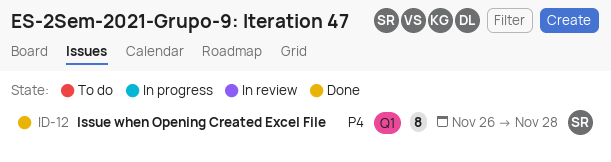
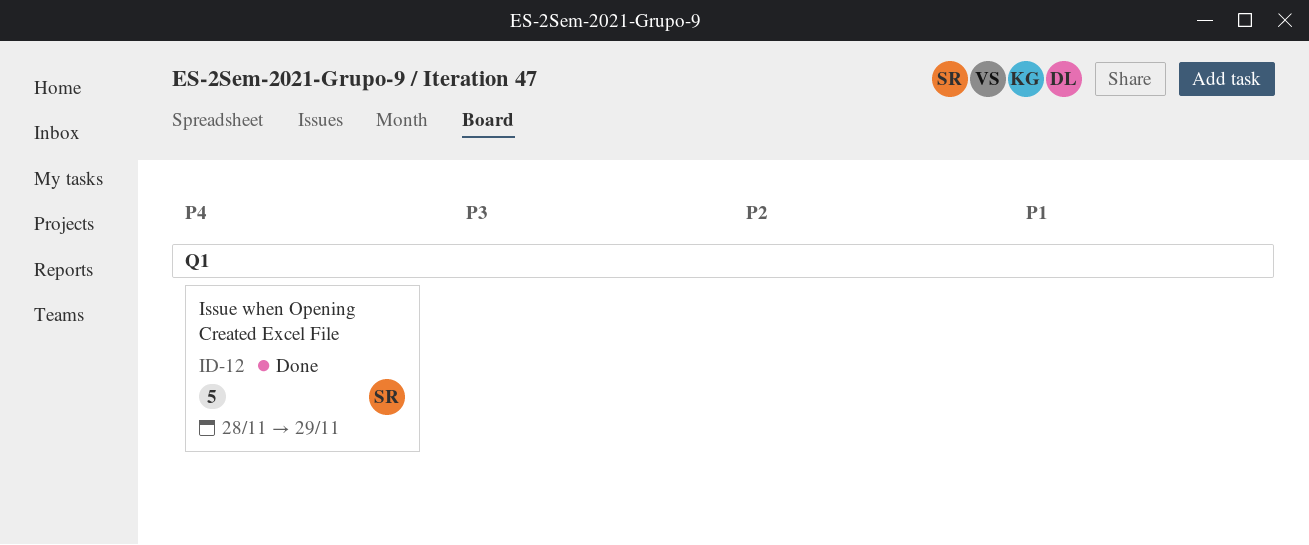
ID-12, estimate: 8 -> 5
ID-12, start: Nov 26 -> Nov 28
ID-12, due: Nov 28 -> Nov 29

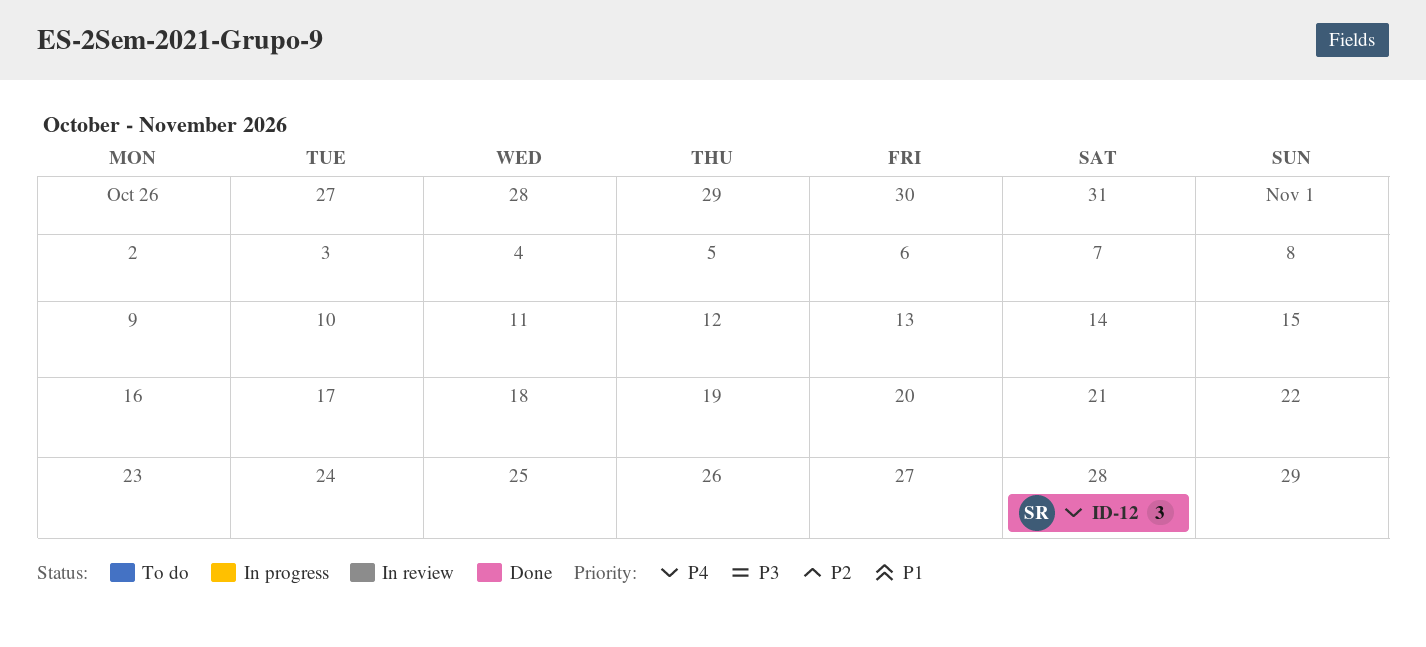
ID-12, estimate: 5 -> 3
ID-12, due: Nov 29 -> Nov 28

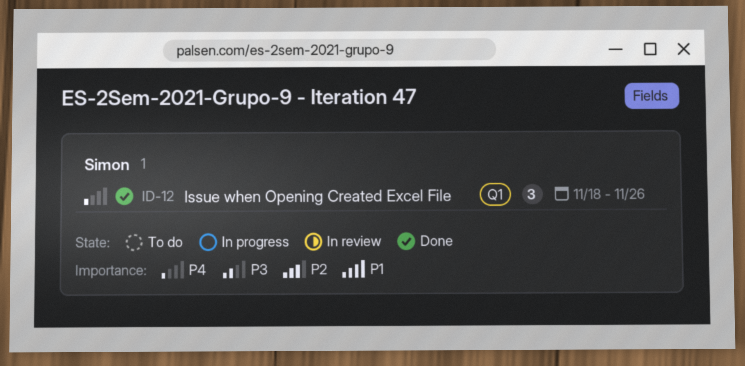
ID-12, start: Nov 28 -> Nov 18
ID-12, due: Nov 28 -> Nov 26

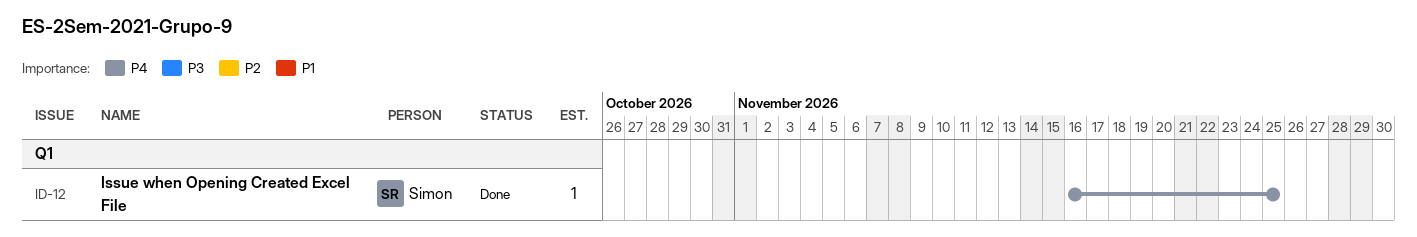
ID-12, estimate: 3 -> 1
ID-12, start: Nov 18 -> Nov 16
ID-12, due: Nov 26 -> Nov 25

